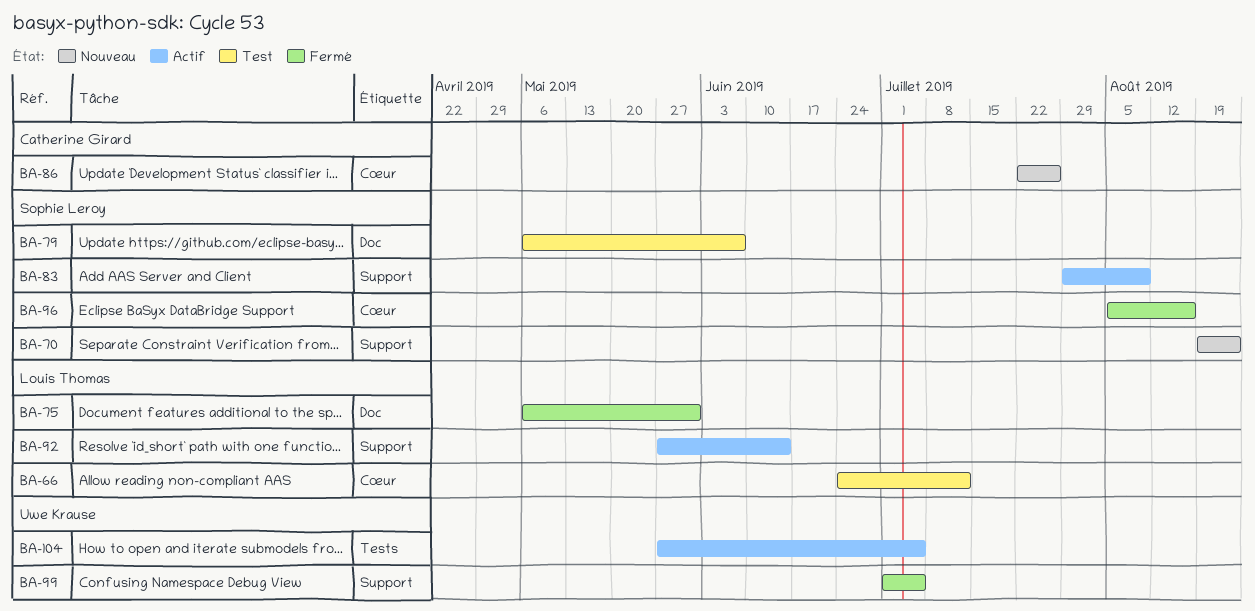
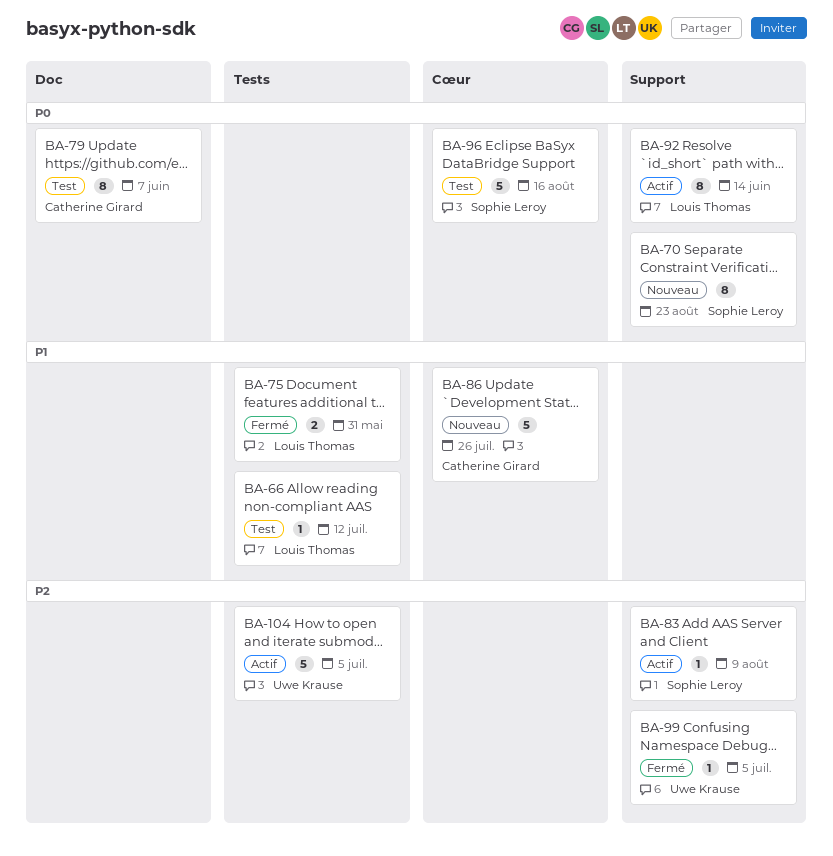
BA-66, label: Cœur -> Tests
BA-75, label: Doc -> Tests
BA-79, owner: Sophie Leroy -> Catherine Girard
BA-96, status: Fermé -> Test

